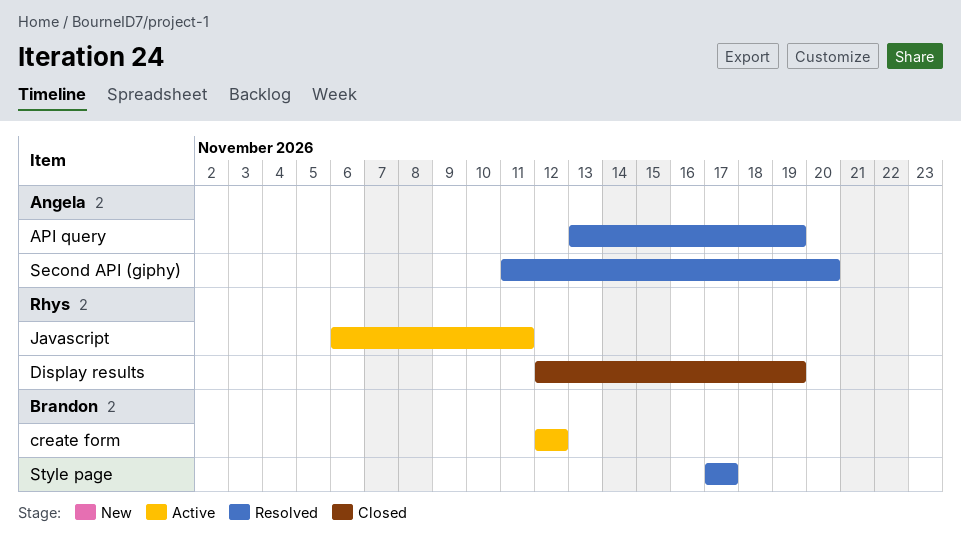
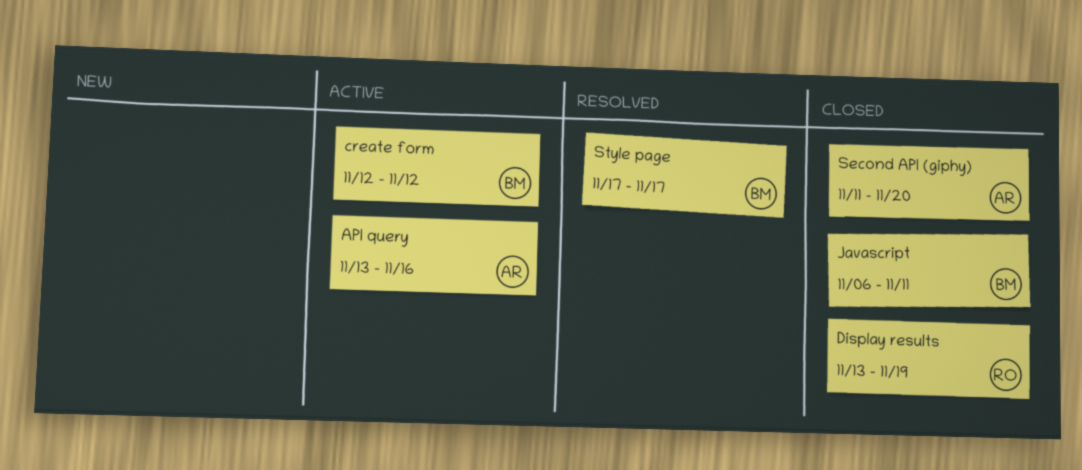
API query, status: Resolved -> Active
API query, due: Nov 19 -> Nov 16
Display results, start: Nov 12 -> Nov 13
Javascript, status: Active -> Closed
Javascript, owner: Rhys -> Brandon
Second API (giphy), status: Resolved -> Closed

